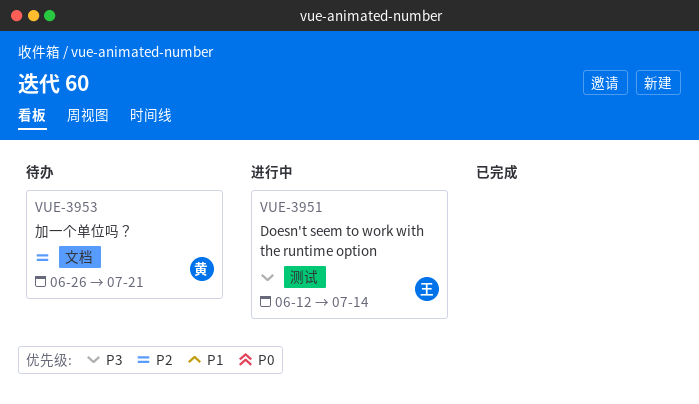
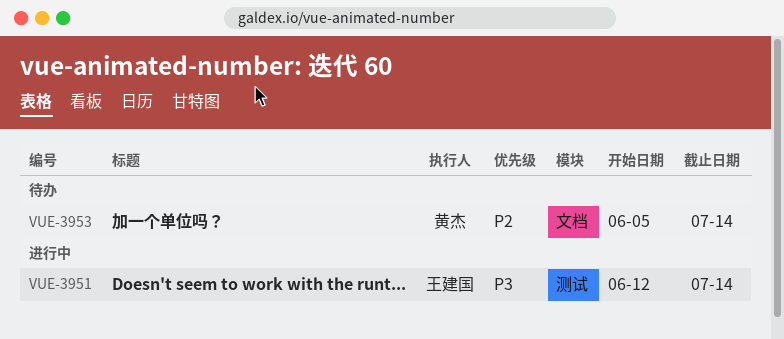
VUE-3953, start: Jun 26 -> Jun 5
VUE-3953, due: Jul 21 -> Jul 14

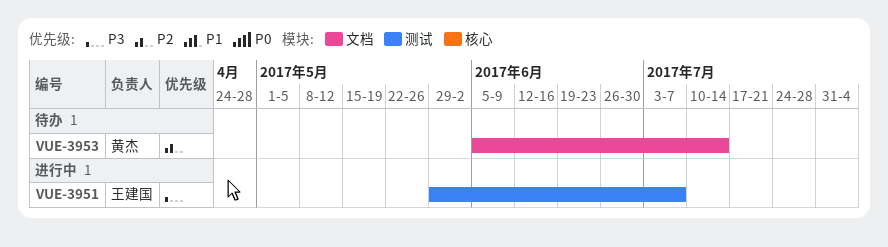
VUE-3951, start: Jun 12 -> May 29
VUE-3951, due: Jul 14 -> Jul 7

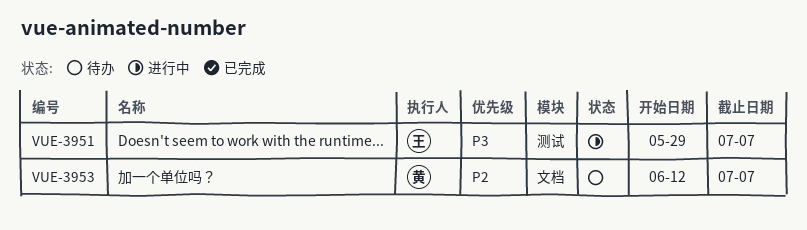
VUE-3953, start: Jun 5 -> Jun 12
VUE-3953, due: Jul 14 -> Jul 7

